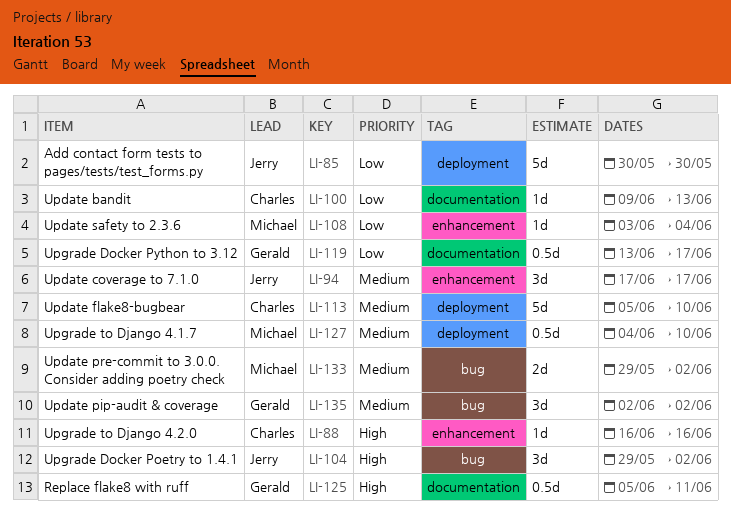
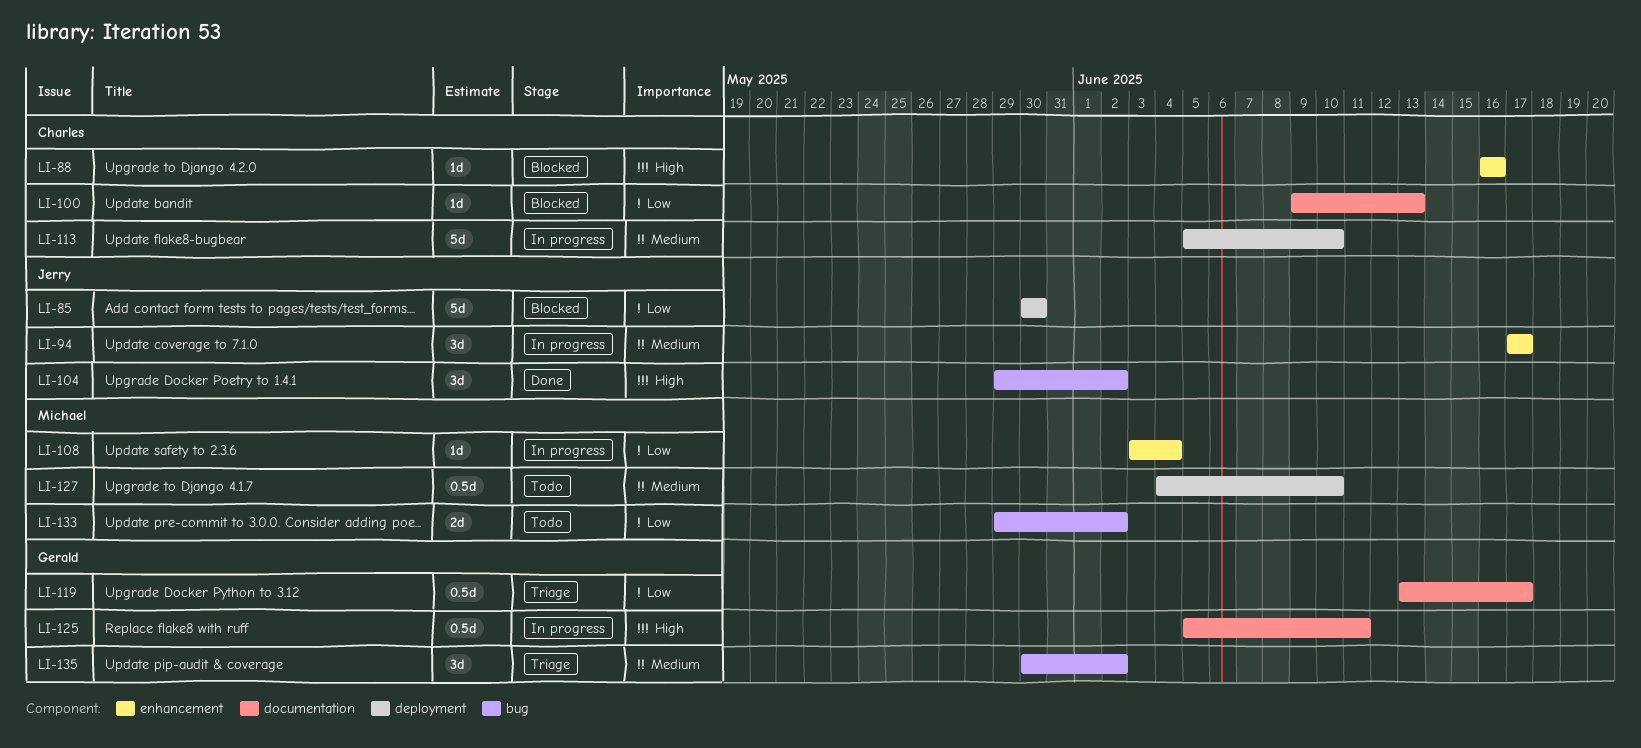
LI-133, priority: Medium -> Low
LI-135, start: Jun 2 -> May 30

